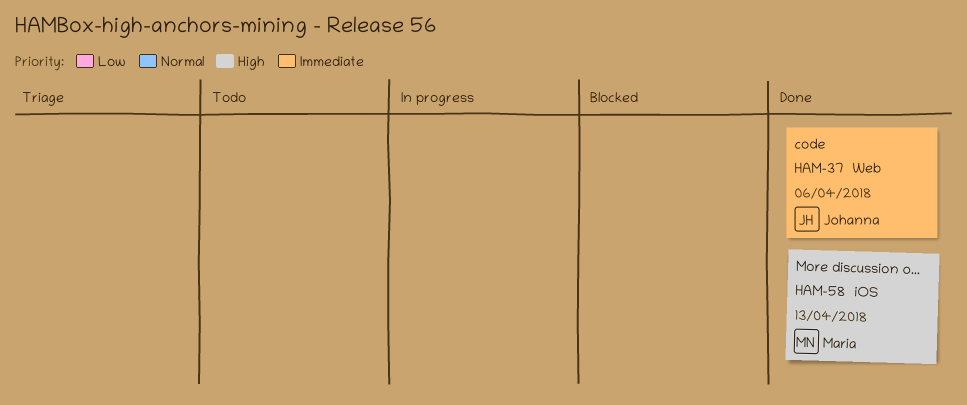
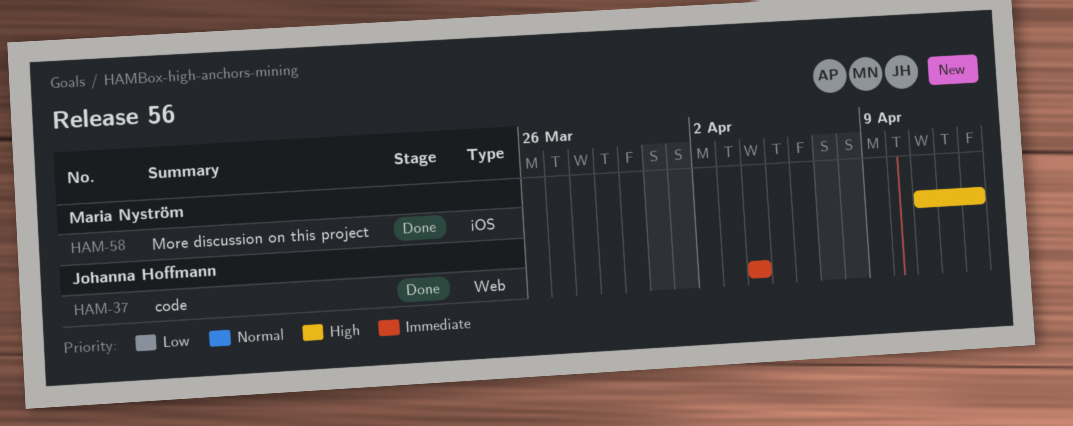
HAM-37, due: Apr 6 -> Apr 4

